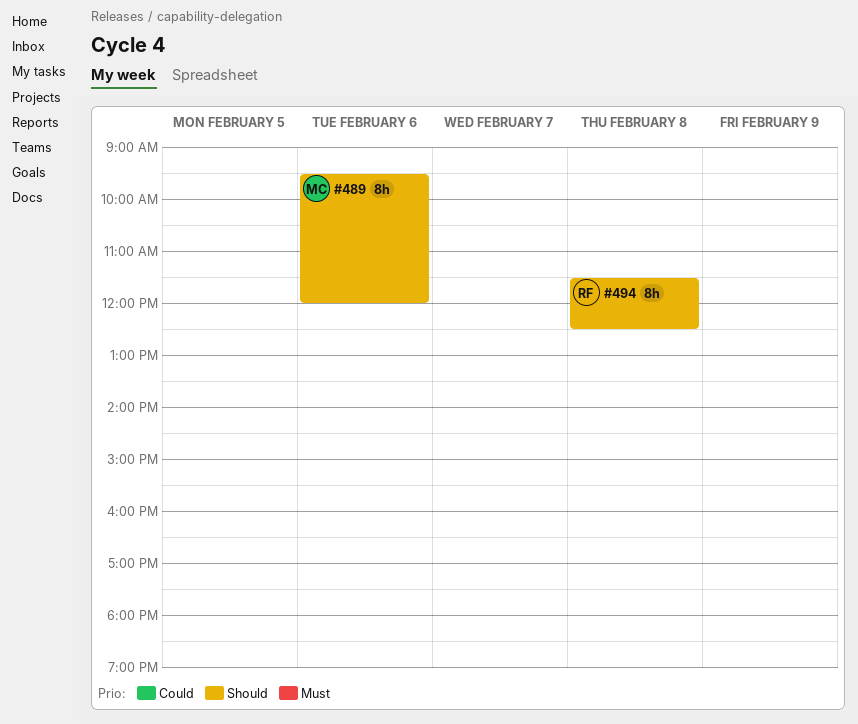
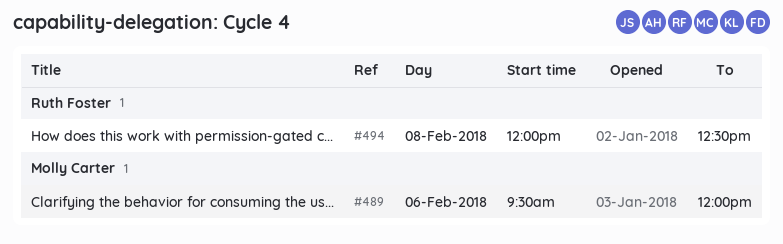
#494, begins: 11:30 -> 12:00

